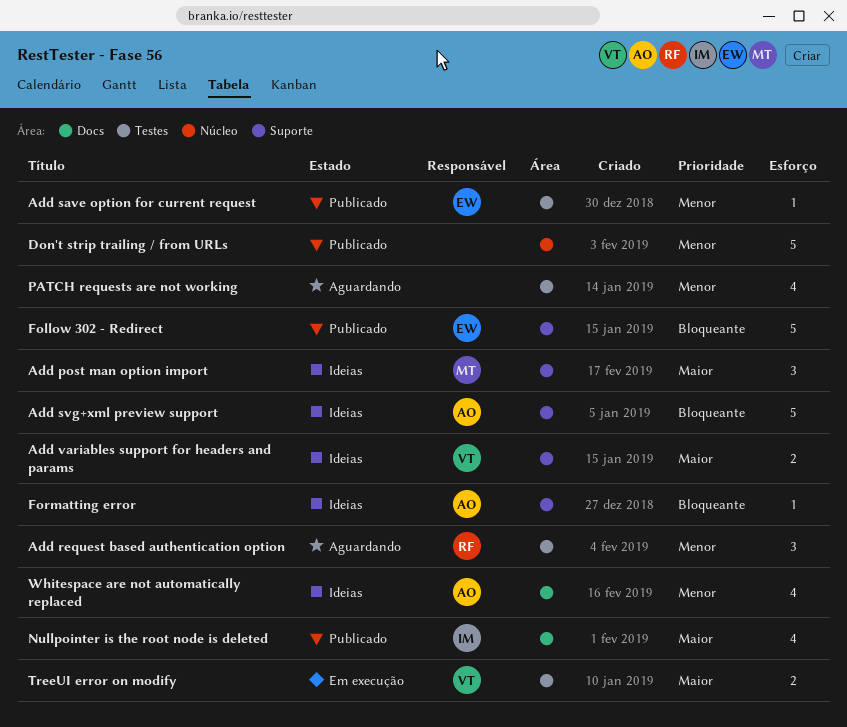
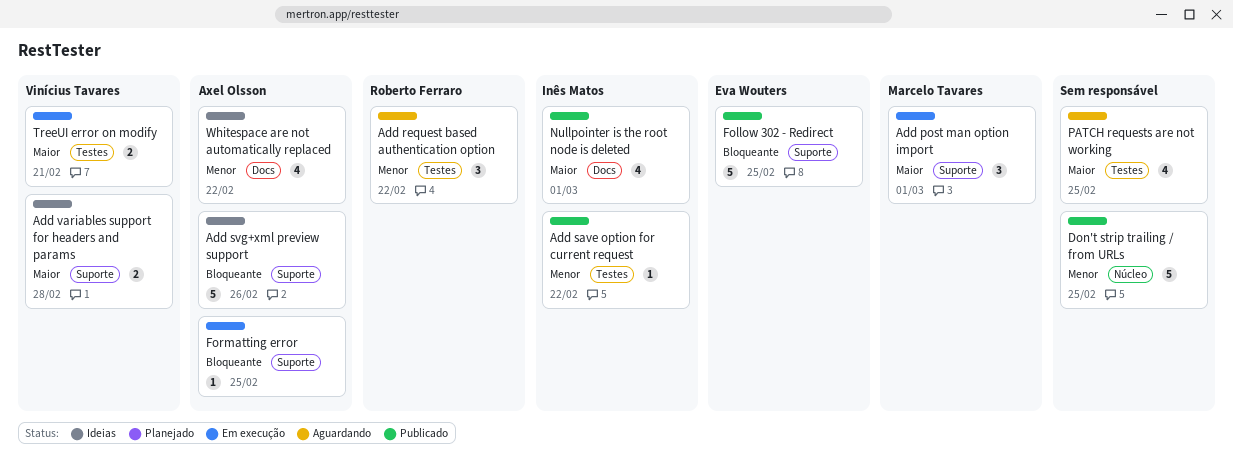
Add post man option import, status: Ideias -> Em execução
Add save option for current request, owner: Eva Wouters -> Inês Matos
Formatting error, status: Ideias -> Em execução
PATCH requests are not working, priority: Menor -> Maior

